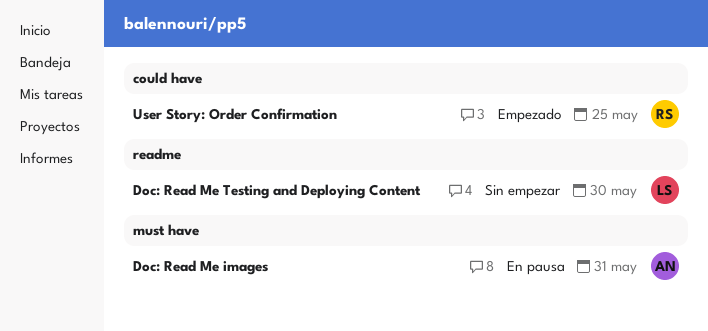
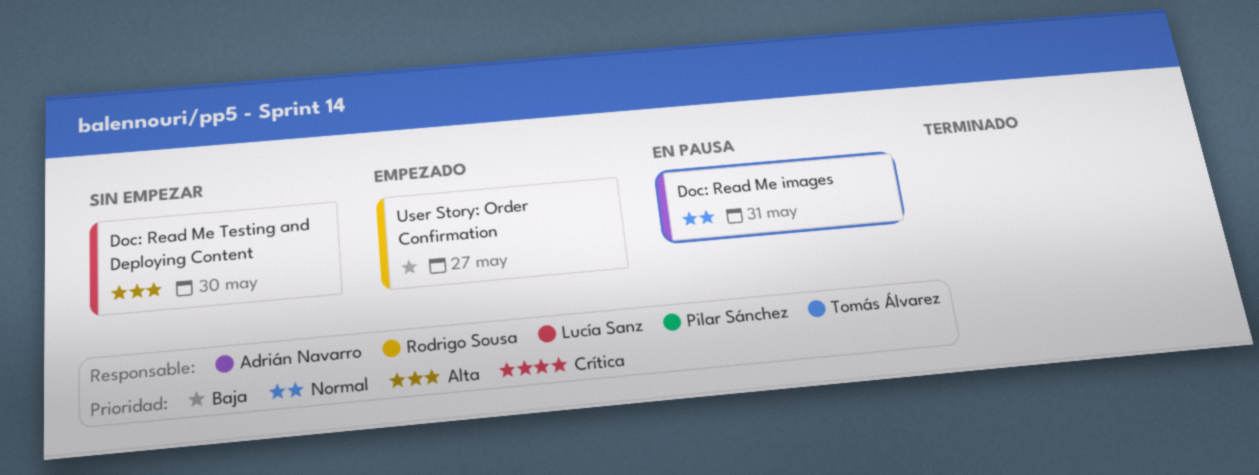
User Story: Order Confirmation, due: May 25 -> May 27

